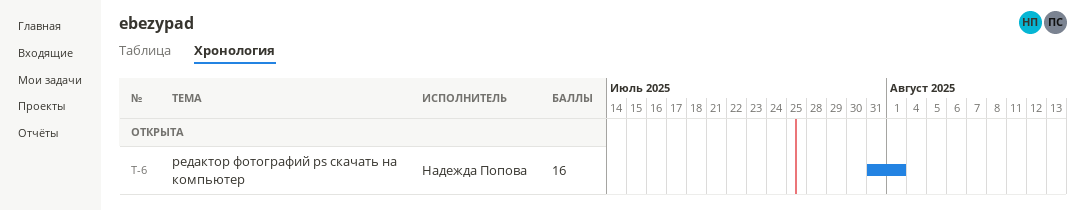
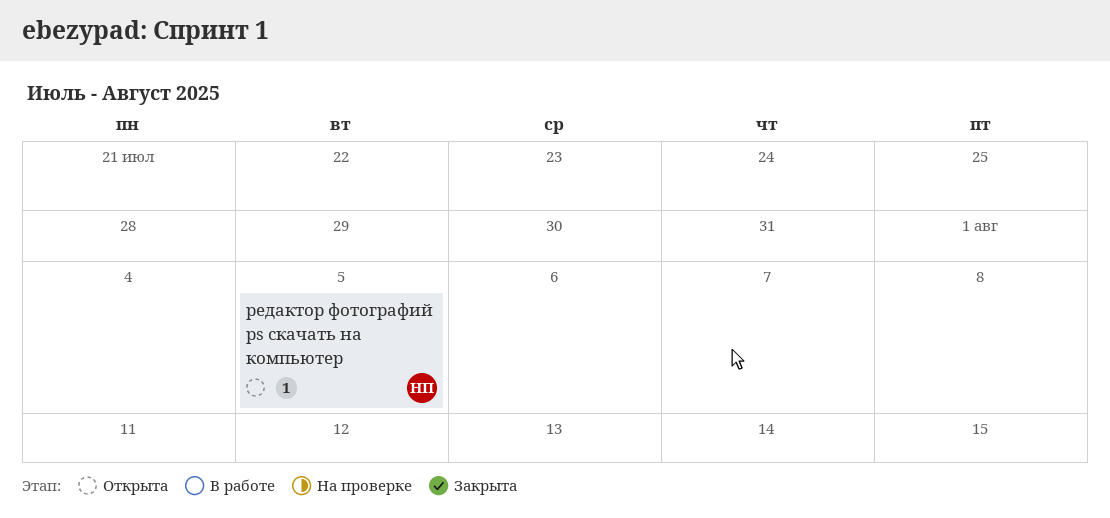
редактор фотографий ps скачать на компьютер, estimate: 16 -> 1
редактор фотографий ps скачать на компьютер, due: Aug 1 -> Aug 5

